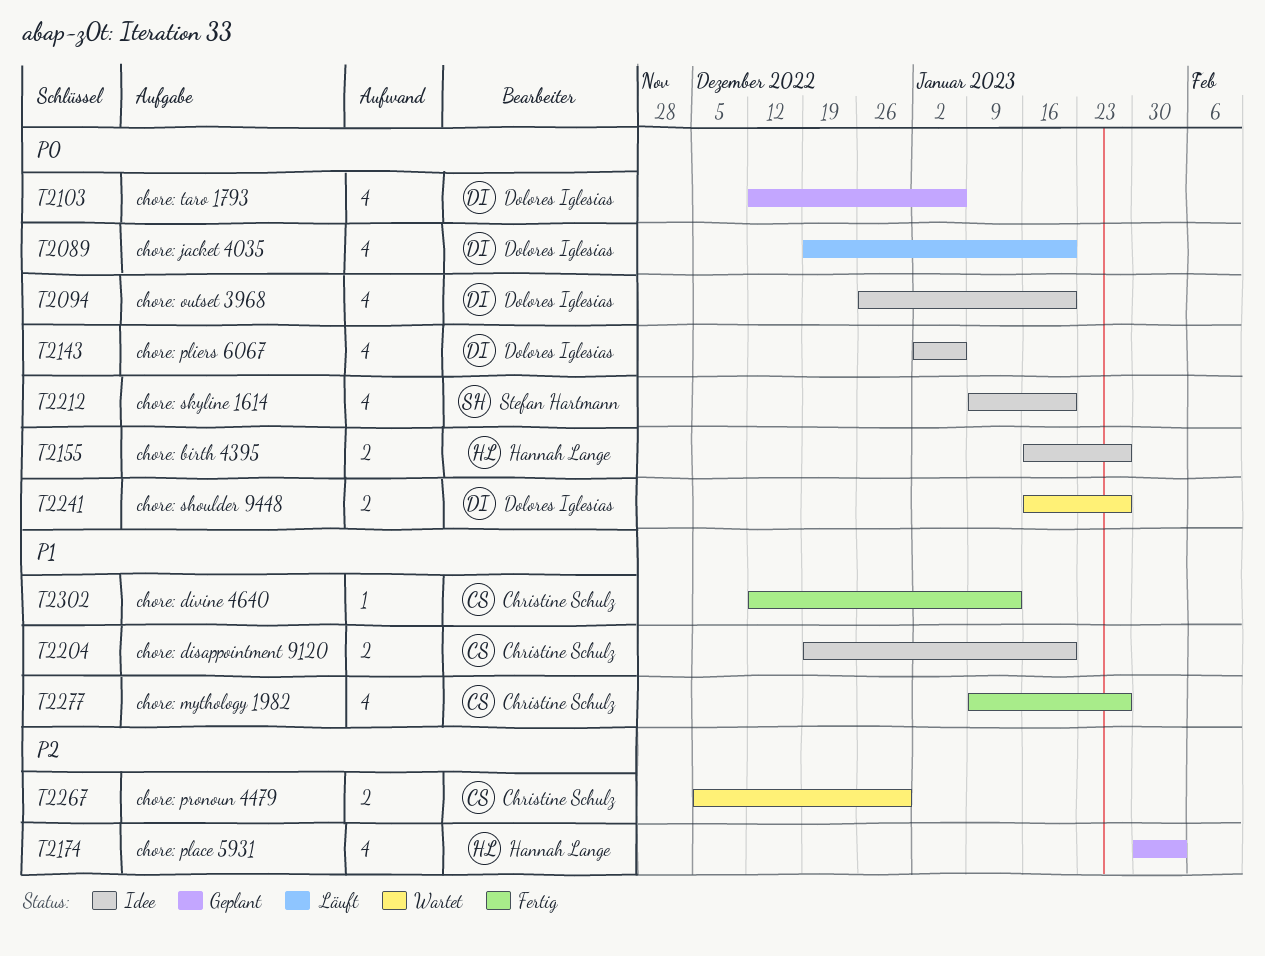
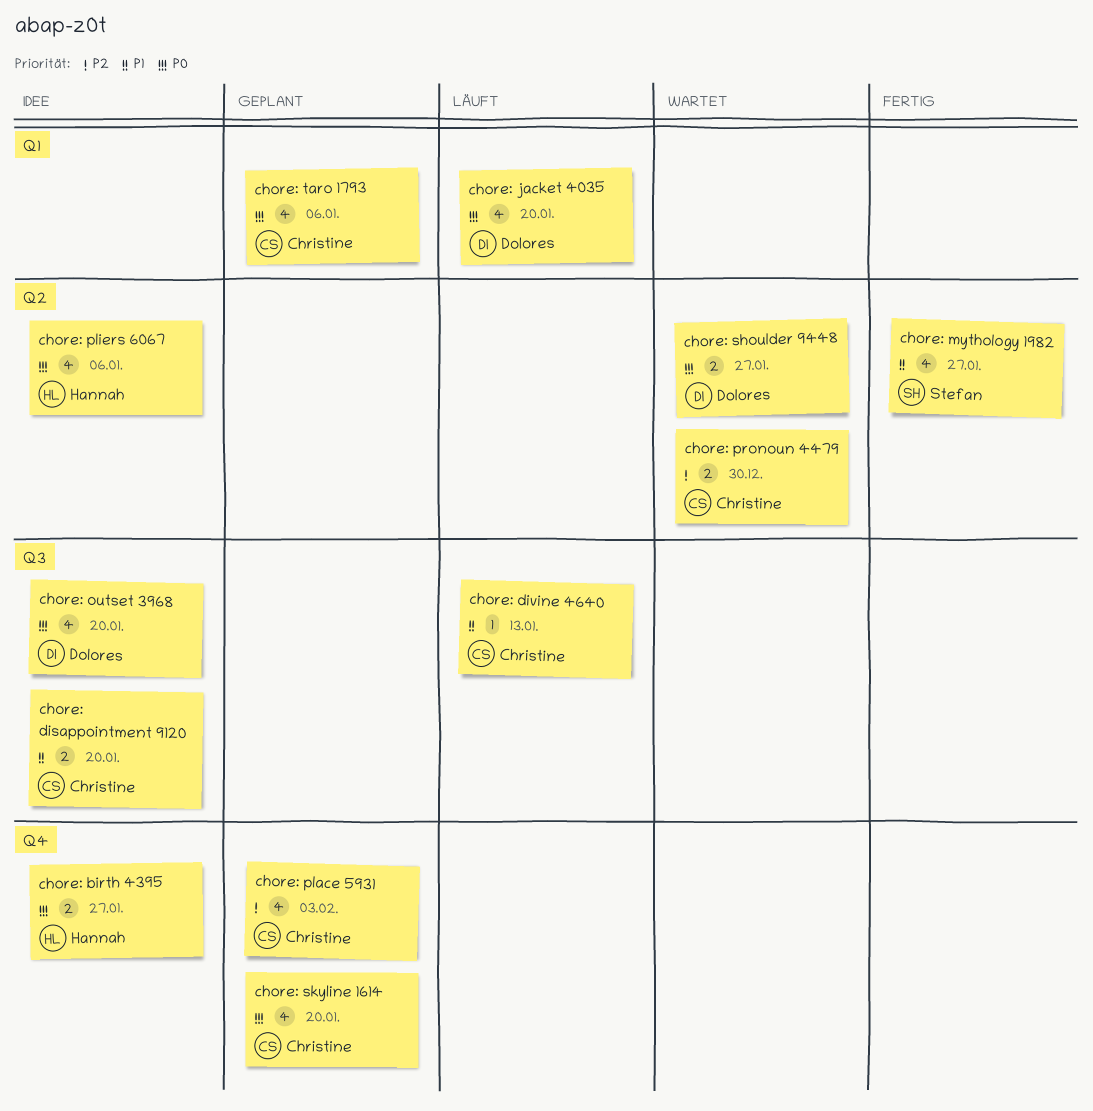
chore: divine 4640, status: Fertig -> Läuft
chore: mythology 1982, owner: Christine Schulz -> Stefan Hartmann
chore: place 5931, owner: Hannah Lange -> Christine Schulz
chore: pliers 6067, owner: Dolores Iglesias -> Hannah Lange
chore: skyline 1614, status: Idee -> Geplant
chore: skyline 1614, owner: Stefan Hartmann -> Christine Schulz
chore: taro 1793, owner: Dolores Iglesias -> Christine Schulz

